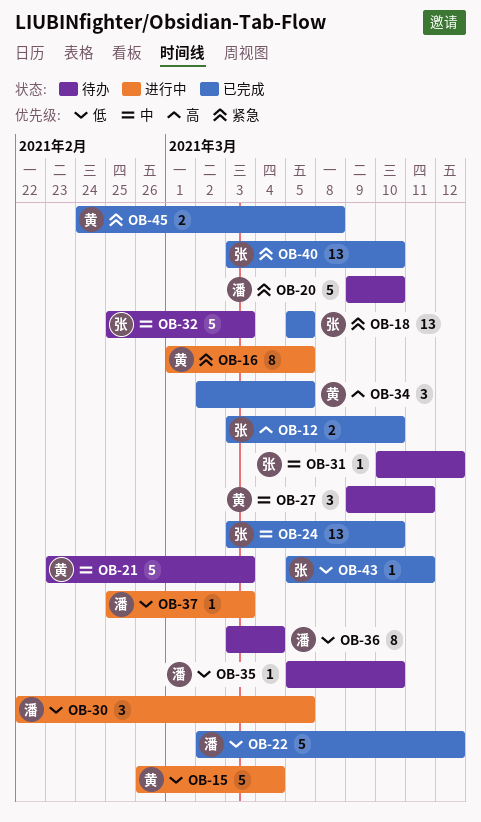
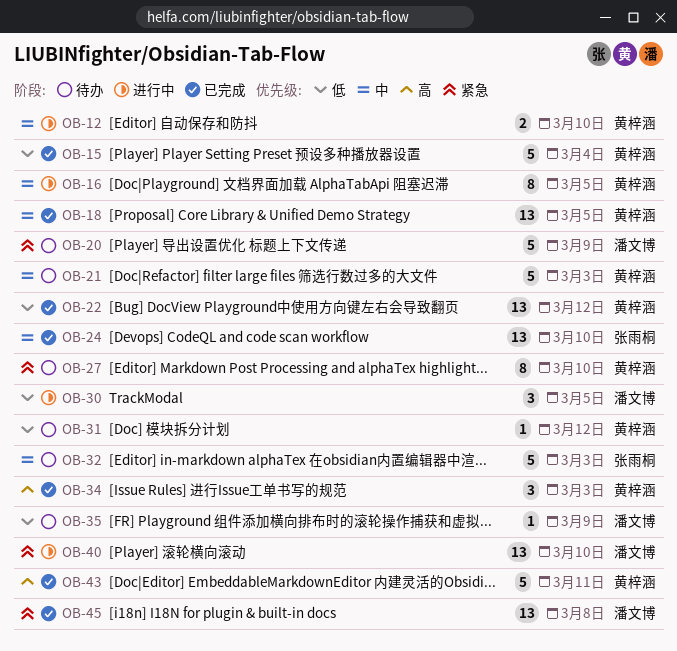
OB-12, status: 已完成 -> 进行中
OB-12, owner: 张雨桐 -> 黄梓涵
OB-12, priority: 高 -> 中
OB-15, status: 进行中 -> 已完成
OB-16, priority: 紧急 -> 中
OB-18, owner: 张雨桐 -> 黄梓涵
OB-18, priority: 紧急 -> 中
OB-20, due: Mar 10 -> Mar 9
OB-22, owner: 潘文博 -> 黄梓涵
OB-22, estimate: 5 -> 13
OB-27, priority: 中 -> 紧急
OB-27, estimate: 3 -> 8
OB-27, due: Mar 11 -> Mar 10
OB-31, owner: 张雨桐 -> 黄梓涵
OB-31, priority: 中 -> 低
OB-34, due: Mar 5 -> Mar 3
OB-35, due: Mar 10 -> Mar 9
OB-36: present -> none
OB-37: present -> none
OB-40, status: 已完成 -> 进行中
OB-40, owner: 张雨桐 -> 潘文博
OB-43, owner: 张雨桐 -> 黄梓涵
OB-43, priority: 低 -> 高
OB-43, estimate: 1 -> 5
OB-45, owner: 黄梓涵 -> 潘文博
OB-45, estimate: 2 -> 13

